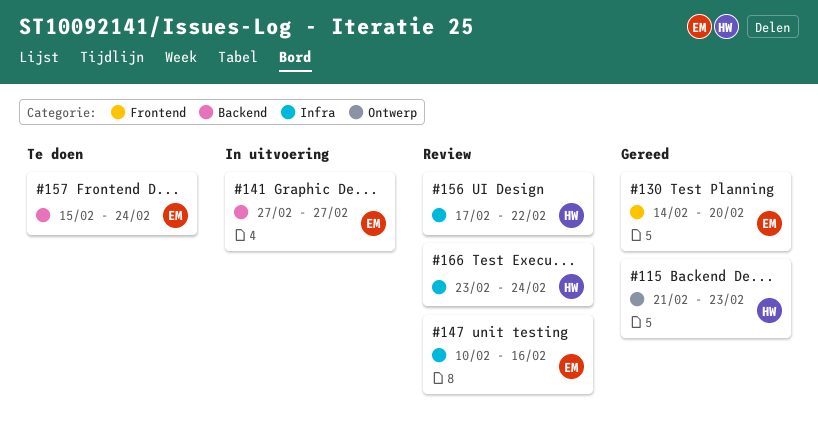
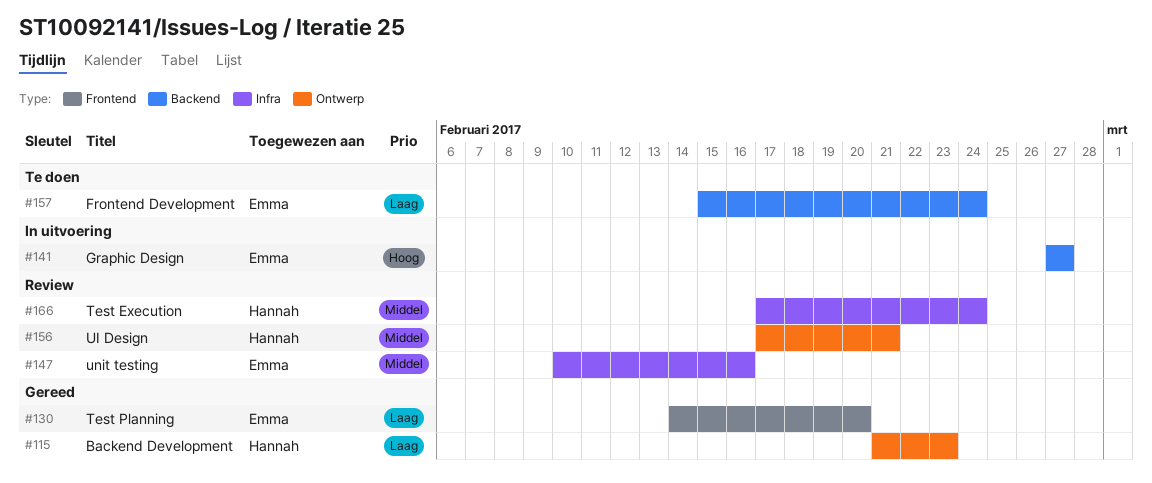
#156, label: Infra -> Ontwerp
#156, due: Feb 22 -> Feb 21
#166, start: Feb 23 -> Feb 17

